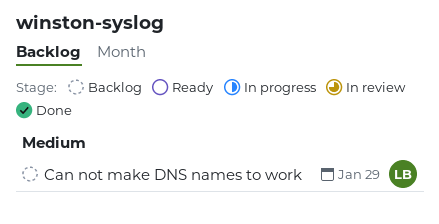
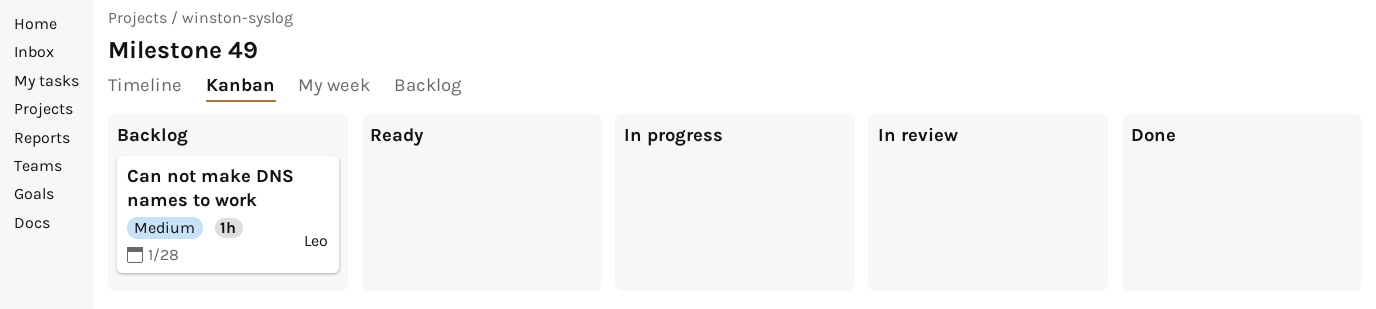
Can not make DNS names to work, due: Jan 29 -> Jan 28

